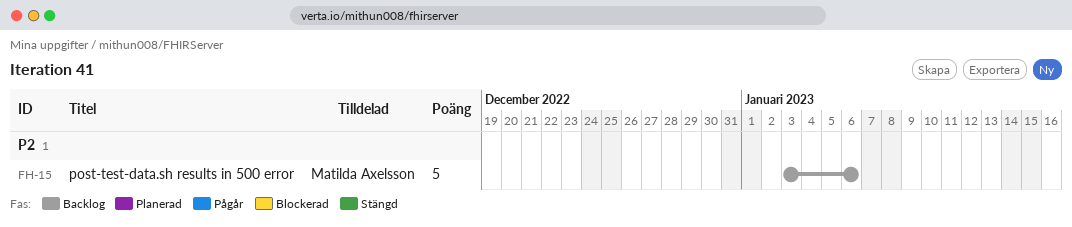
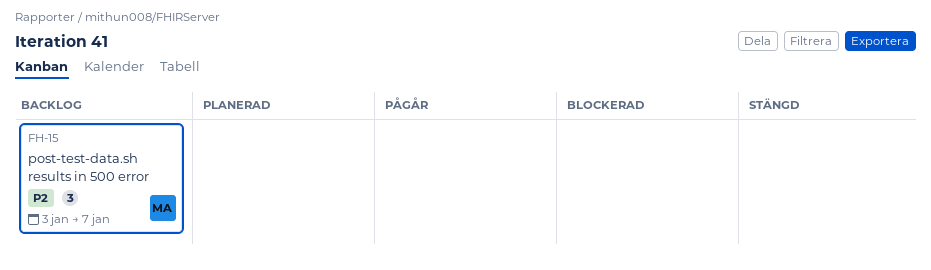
FH-15, estimate: 5 -> 3
FH-15, due: Jan 6 -> Jan 7

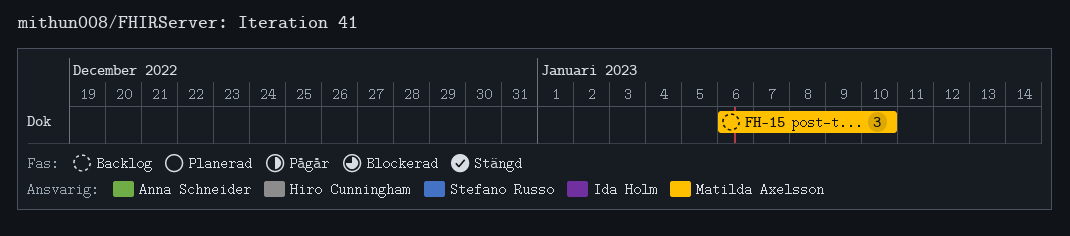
FH-15, start: Jan 3 -> Jan 6
FH-15, due: Jan 7 -> Jan 10

